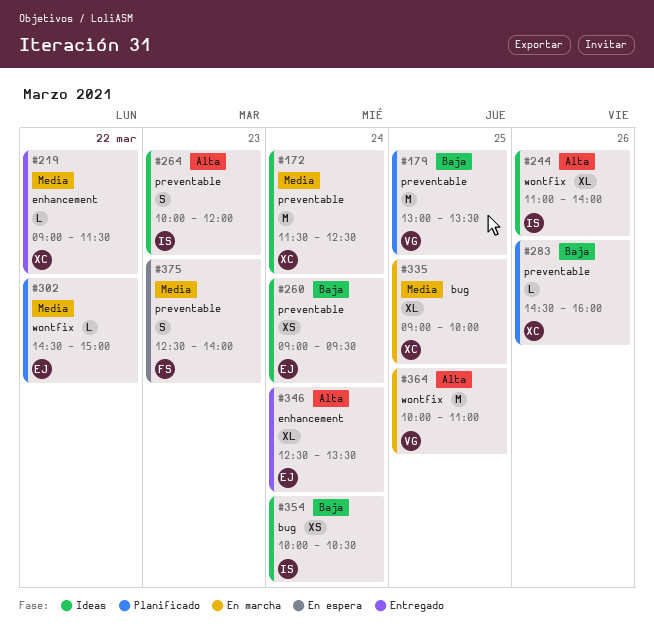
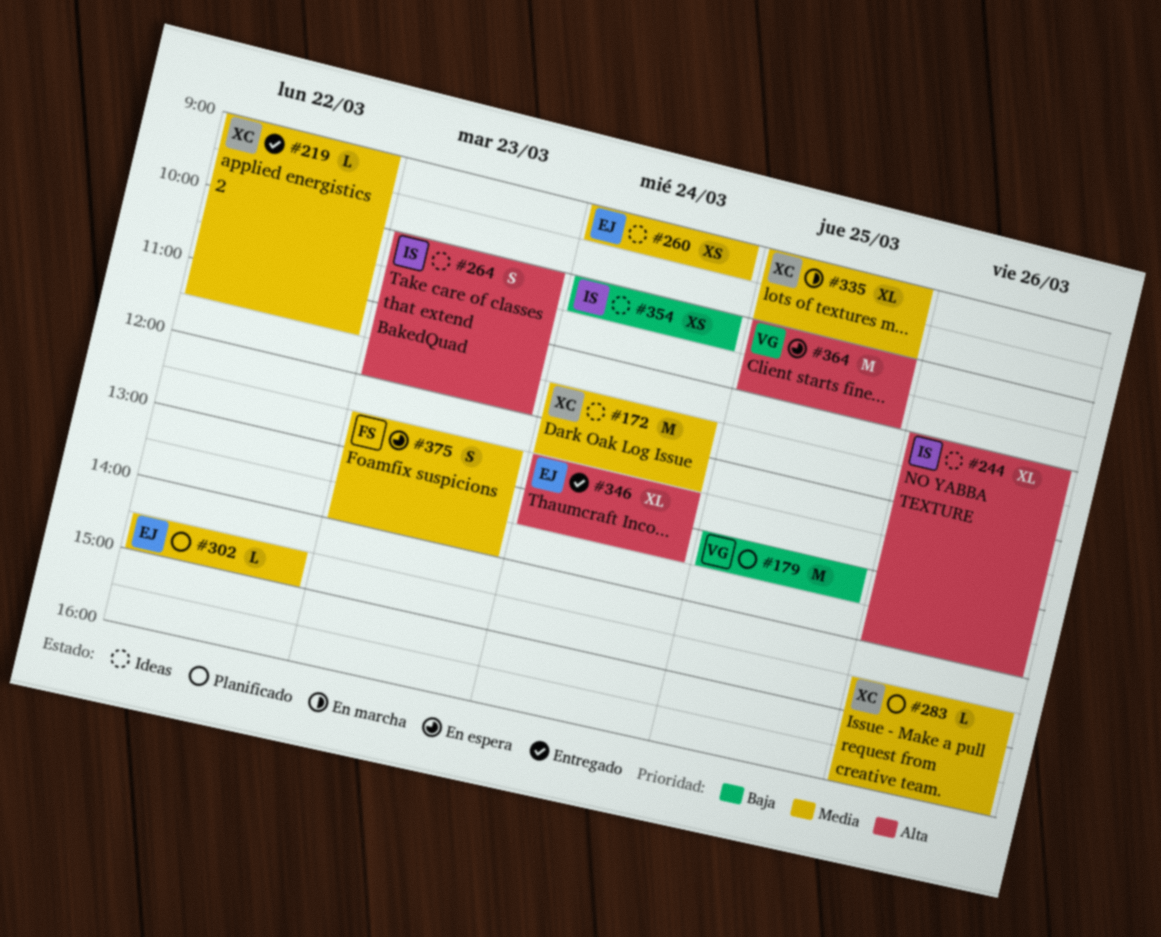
#260, priority: Baja -> Media
#283, priority: Baja -> Media
#364, status: En marcha -> En espera

